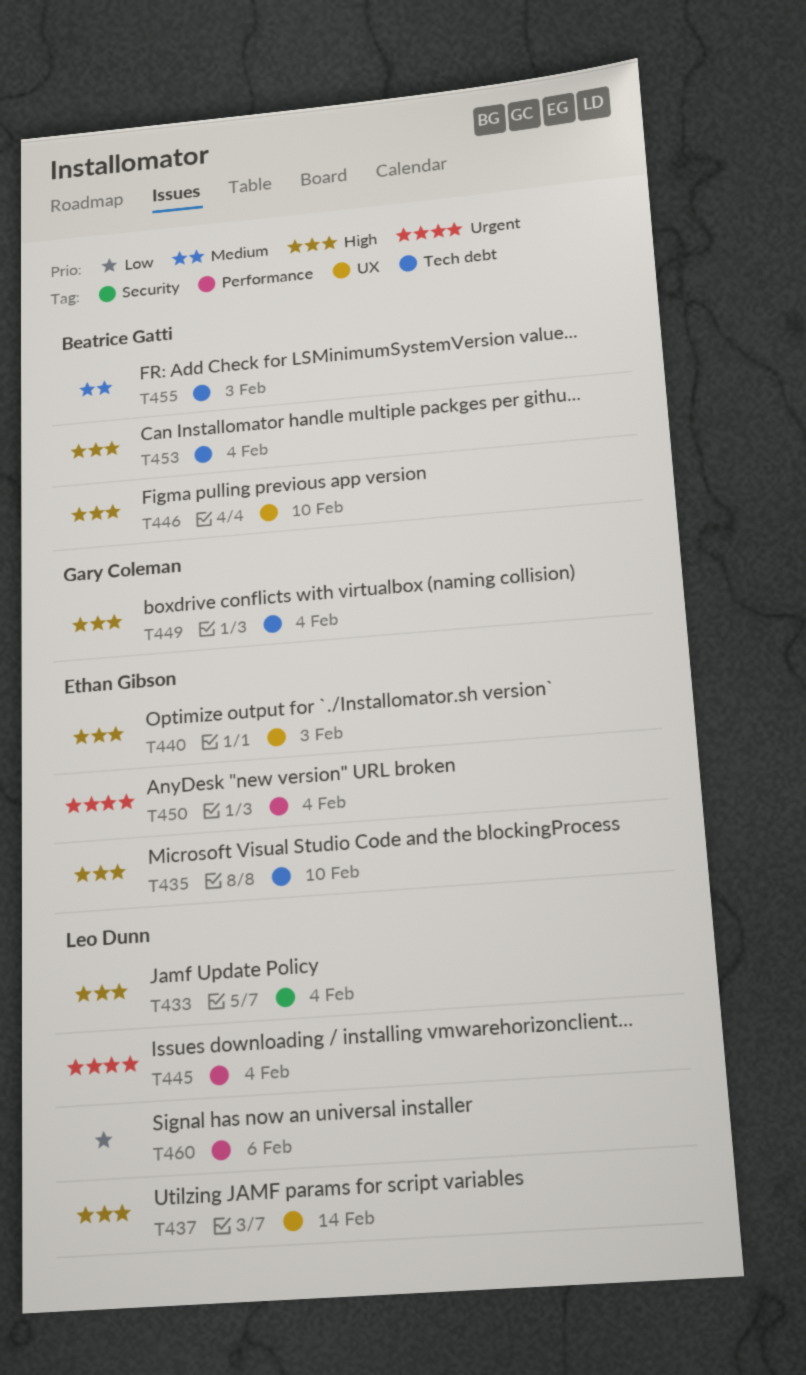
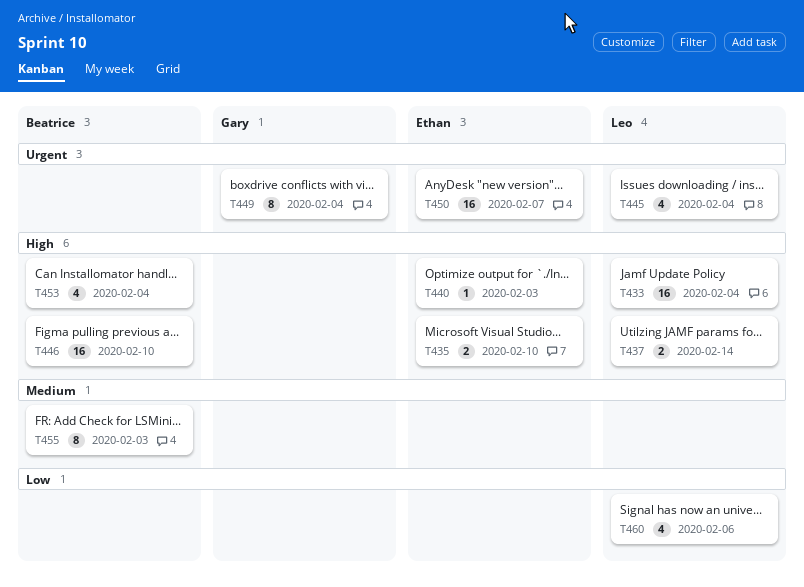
T449, priority: High -> Urgent
T450, due: Feb 4 -> Feb 7

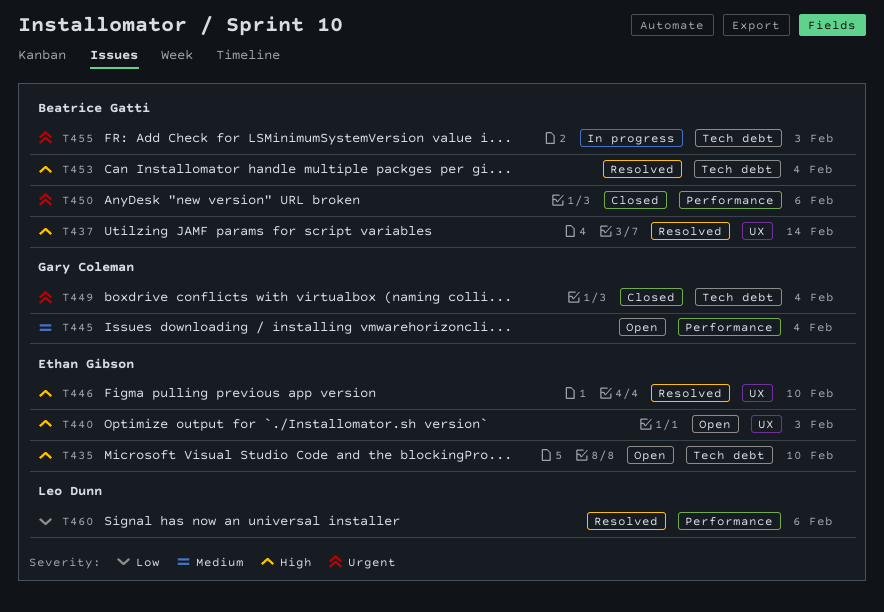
T433: present -> none
T437, owner: Leo Dunn -> Beatrice Gatti
T445, owner: Leo Dunn -> Gary Coleman
T445, priority: Urgent -> Medium
T446, owner: Beatrice Gatti -> Ethan Gibson
T450, owner: Ethan Gibson -> Beatrice Gatti
T450, due: Feb 7 -> Feb 6
T455, priority: Medium -> Urgent

